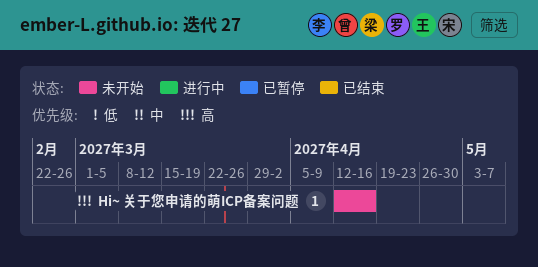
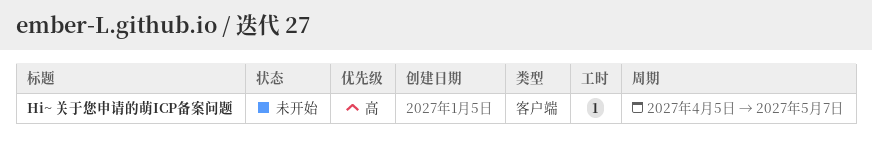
Hi~ 关于您申请的萌ICP备案问题, start: Apr 12 -> Apr 5
Hi~ 关于您申请的萌ICP备案问题, due: Apr 16 -> May 7

